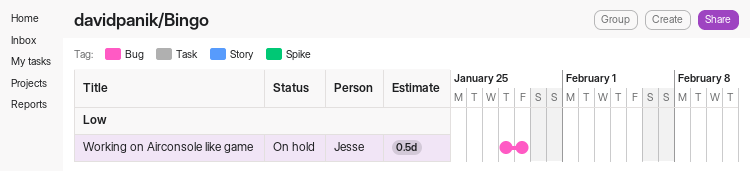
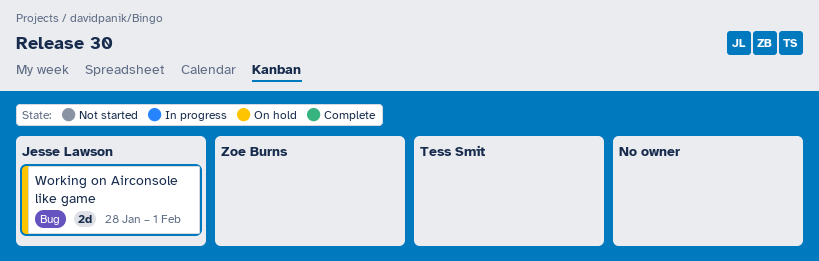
Working on Airconsole like game, estimate: 0.5d -> 2d
Working on Airconsole like game, due: Jan 29 -> Feb 1

